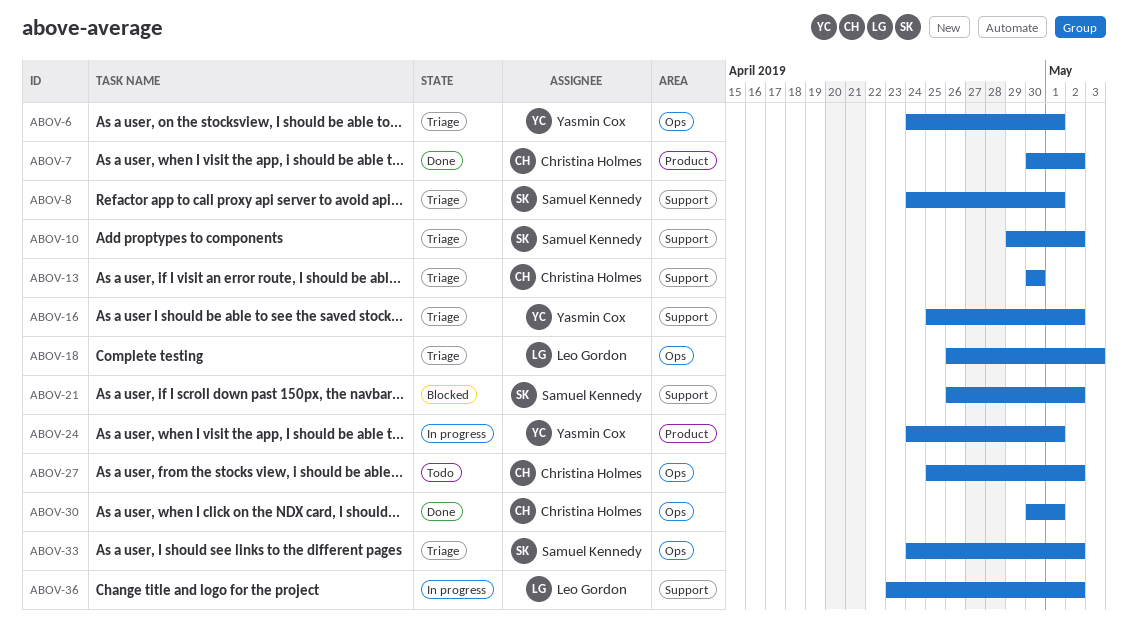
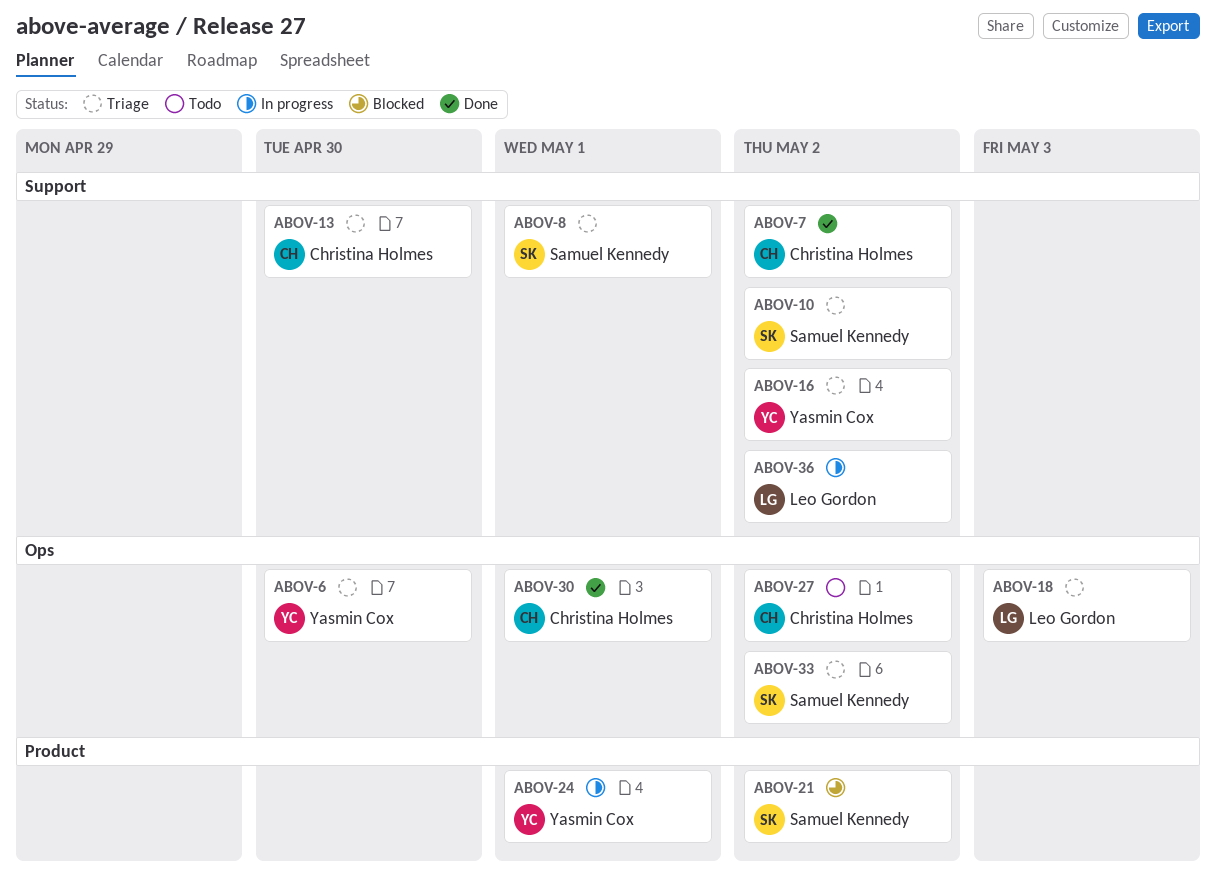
ABOV-6, due: May 1 -> Apr 30
ABOV-7, label: Product -> Support
ABOV-21, label: Support -> Product

